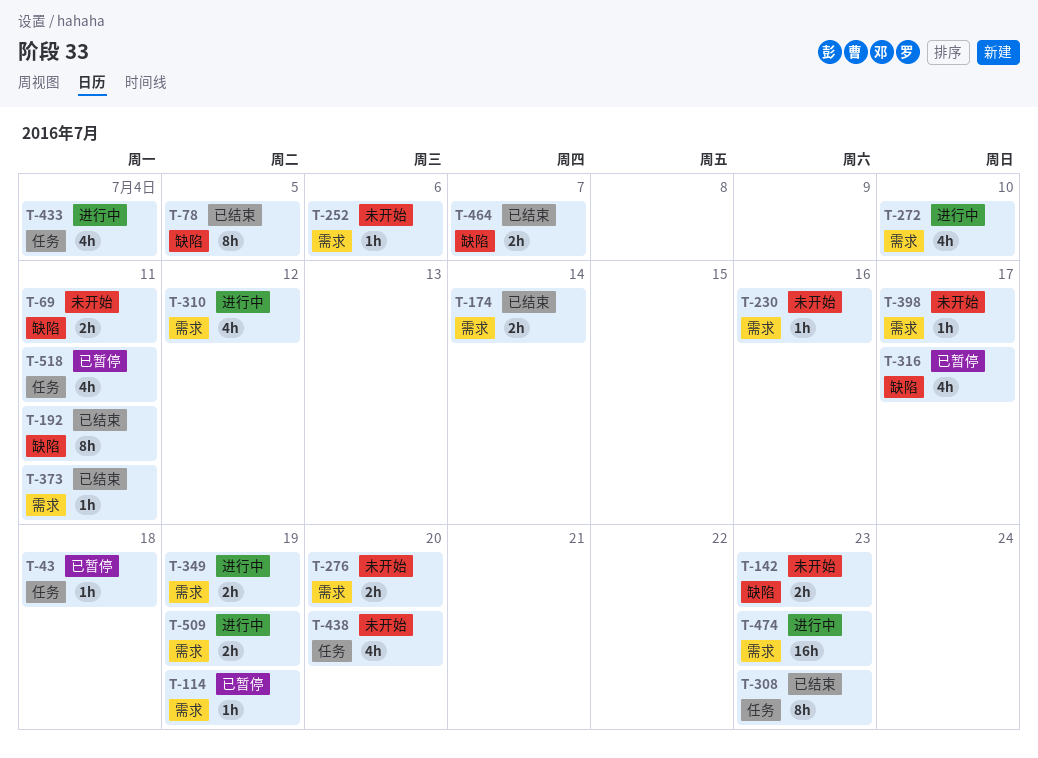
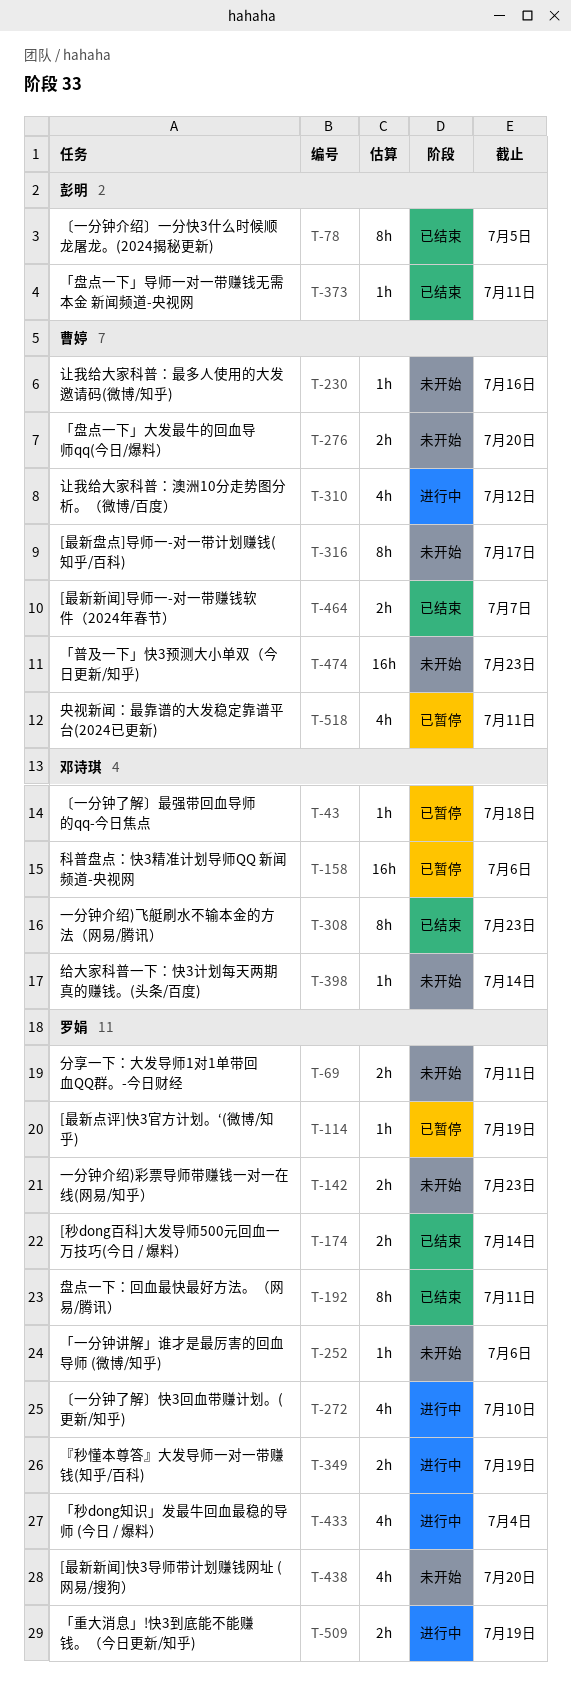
T-158: none -> present
T-316, status: 已暂停 -> 未开始
T-316, estimate: 4h -> 8h
T-398, due: Jul 17 -> Jul 14
T-474, status: 进行中 -> 未开始

